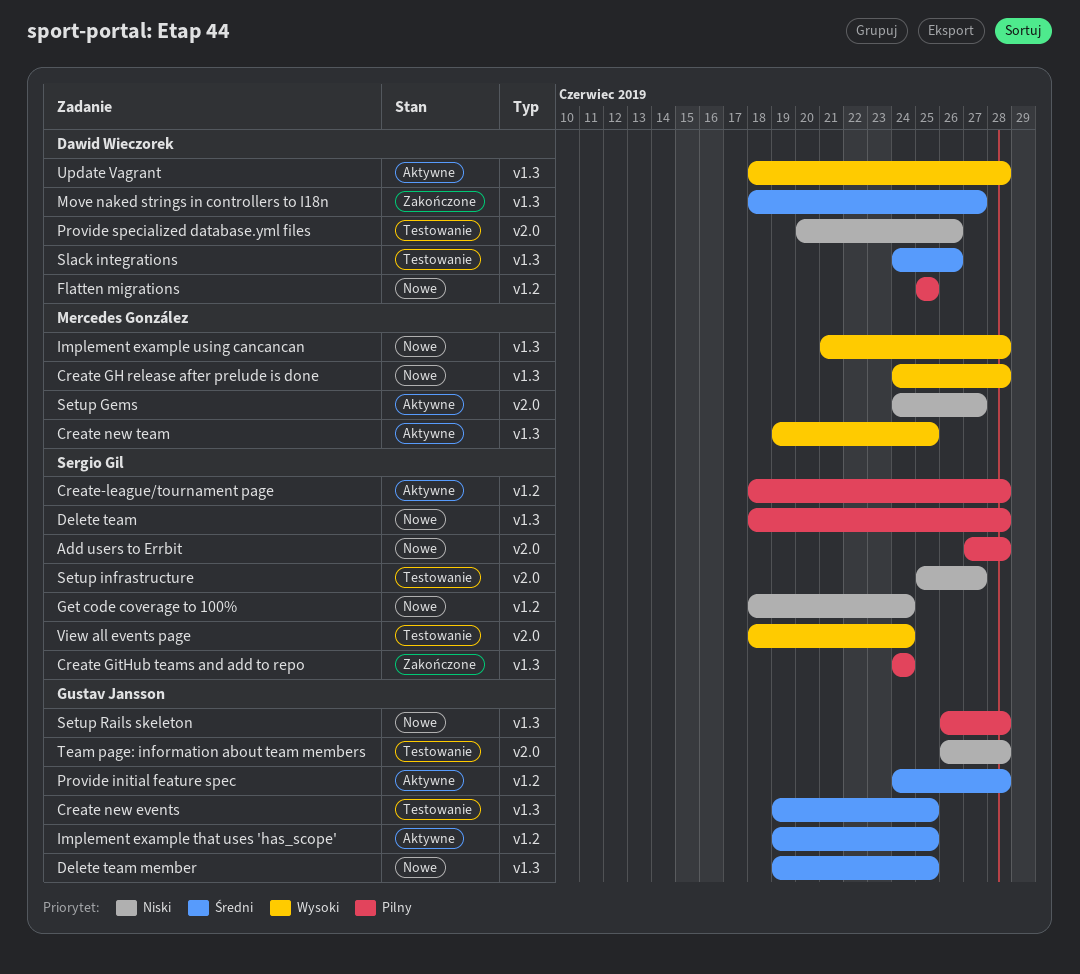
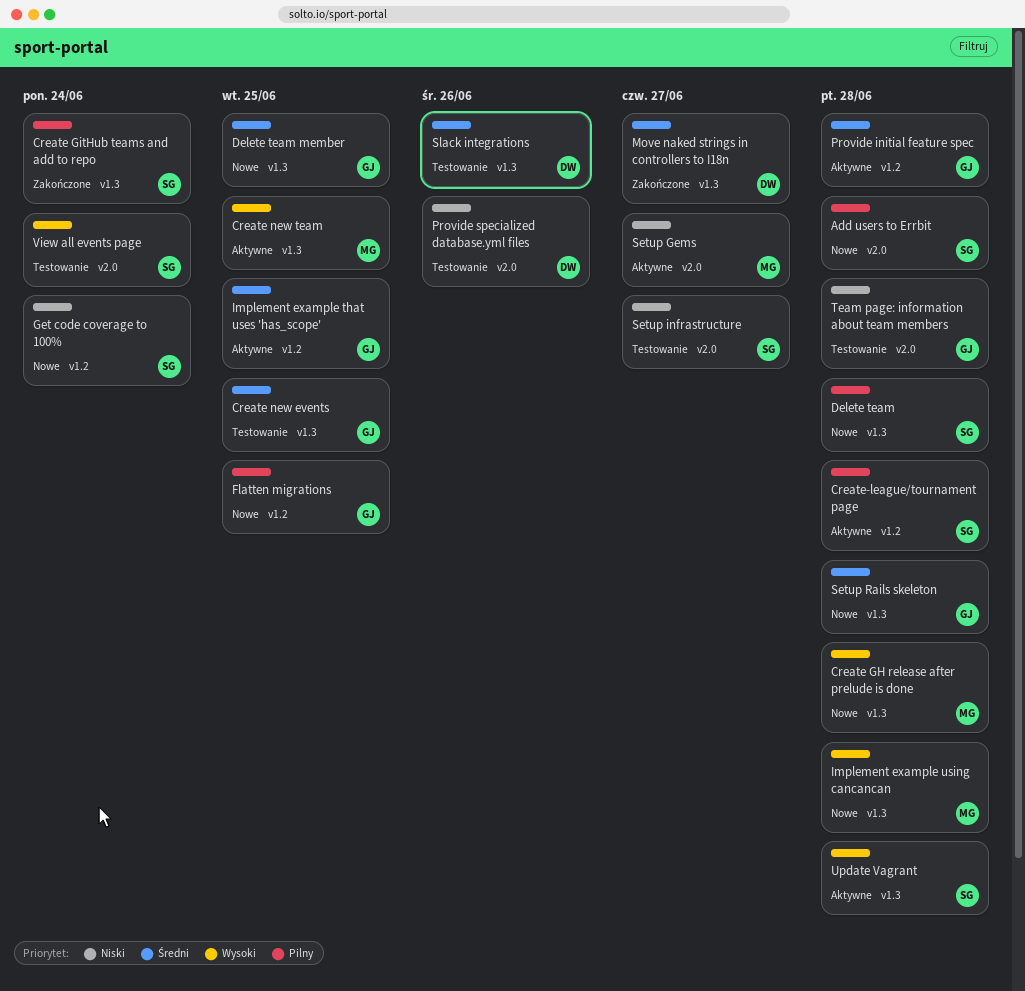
Flatten migrations, owner: Dawid Wieczorek -> Gustav Jansson
Setup Rails skeleton, priority: Pilny -> Średni
Update Vagrant, owner: Dawid Wieczorek -> Sergio Gil

